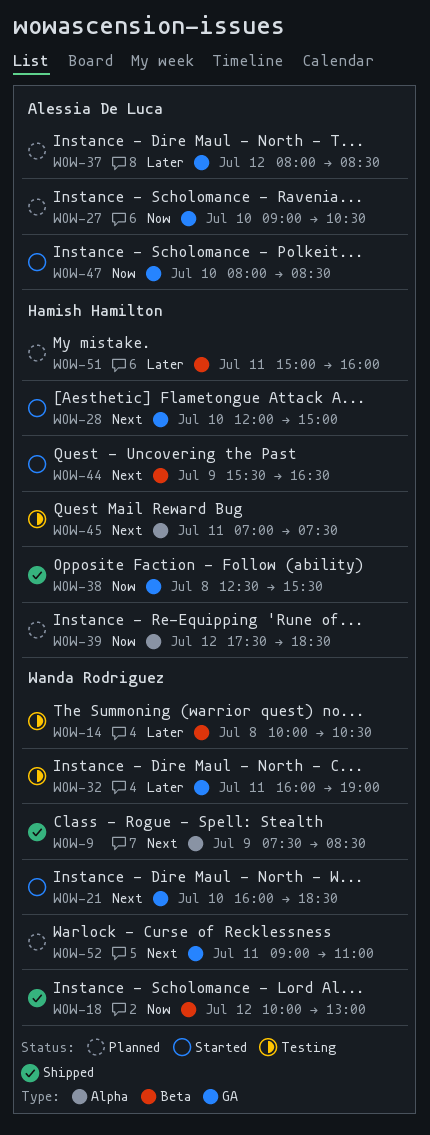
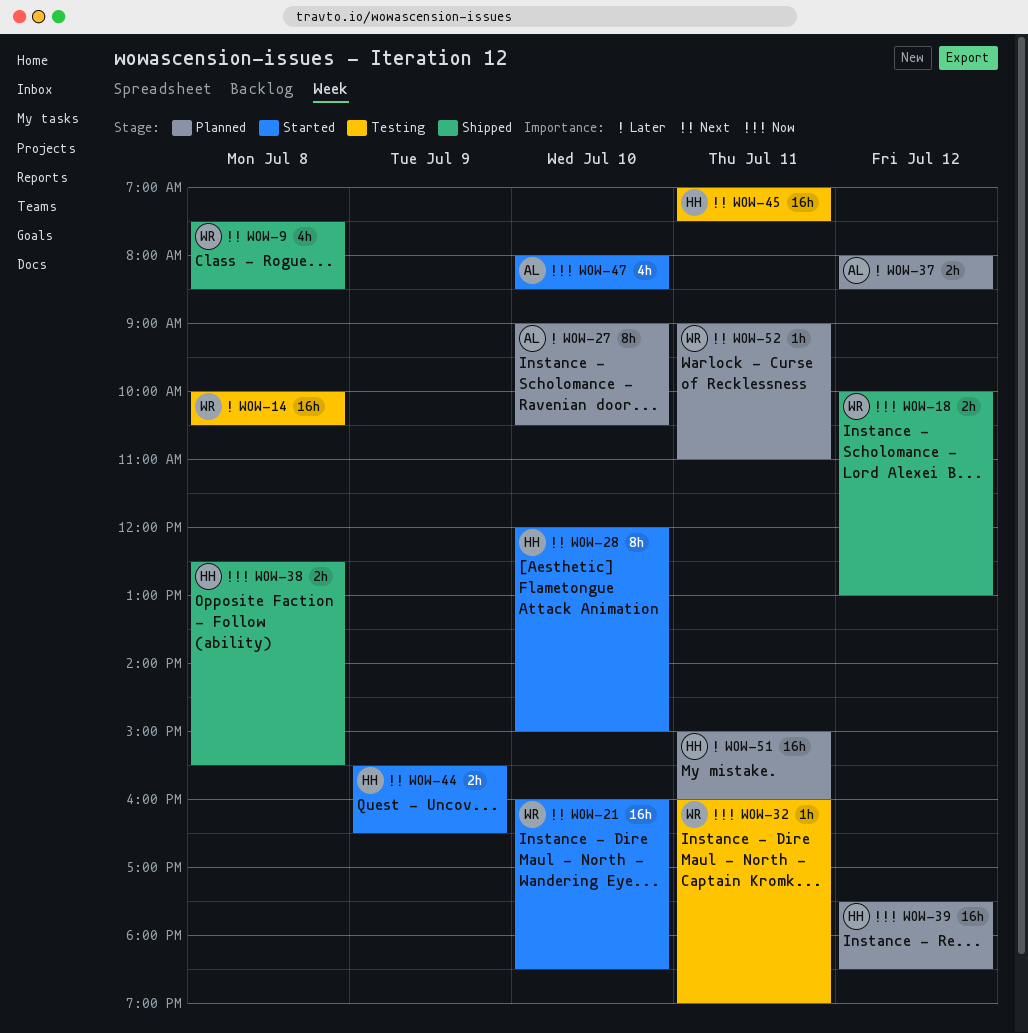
WOW-9, day: Jul 9 -> Jul 8
WOW-27, priority: Now -> Later
WOW-32, priority: Later -> Now

